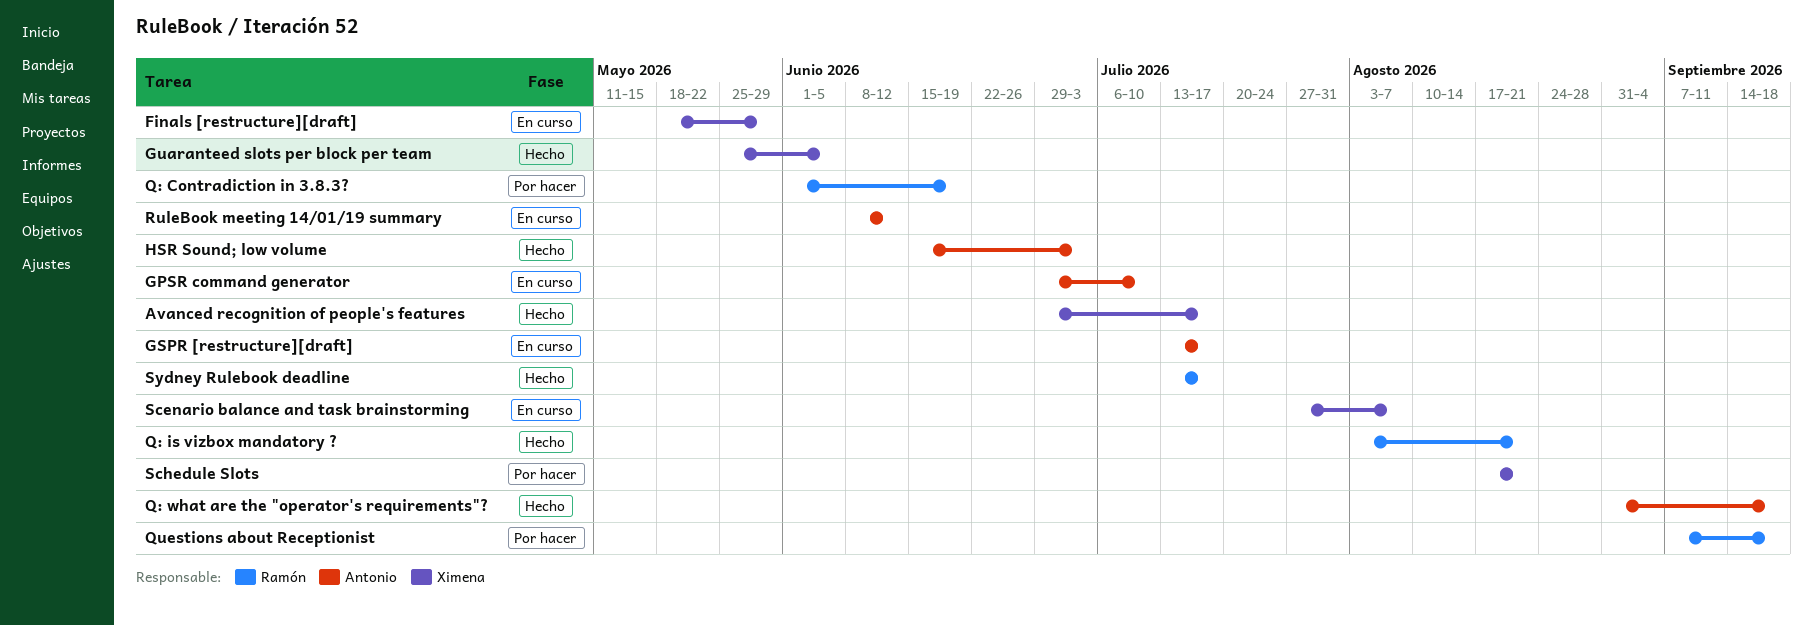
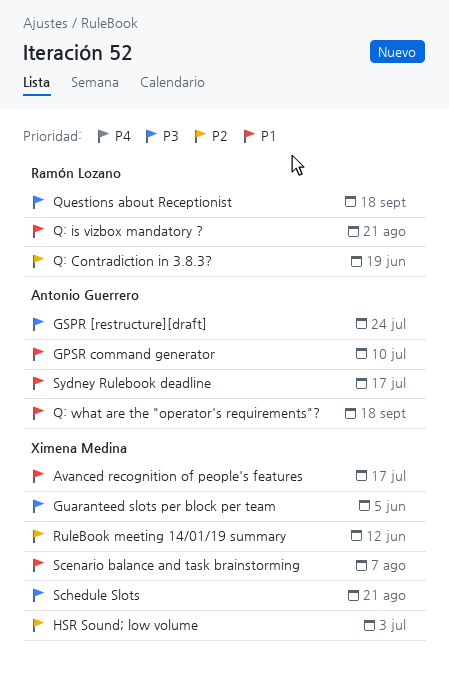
Finals [restructure][draft]: present -> none
GSPR [restructure][draft], due: Jul 17 -> Jul 24
HSR Sound; low volume, owner: Antonio Guerrero -> Ximena Medina
RuleBook meeting 14/01/19 summary, owner: Antonio Guerrero -> Ximena Medina
Sydney Rulebook deadline, owner: Ramón Lozano -> Antonio Guerrero

